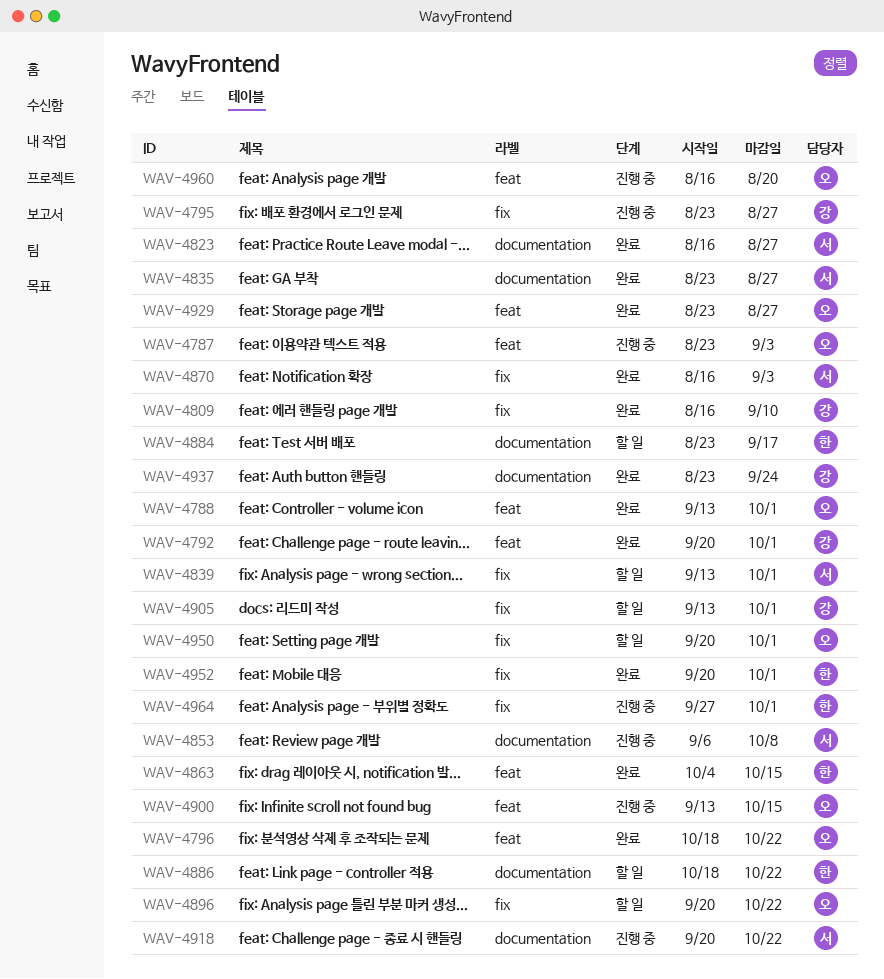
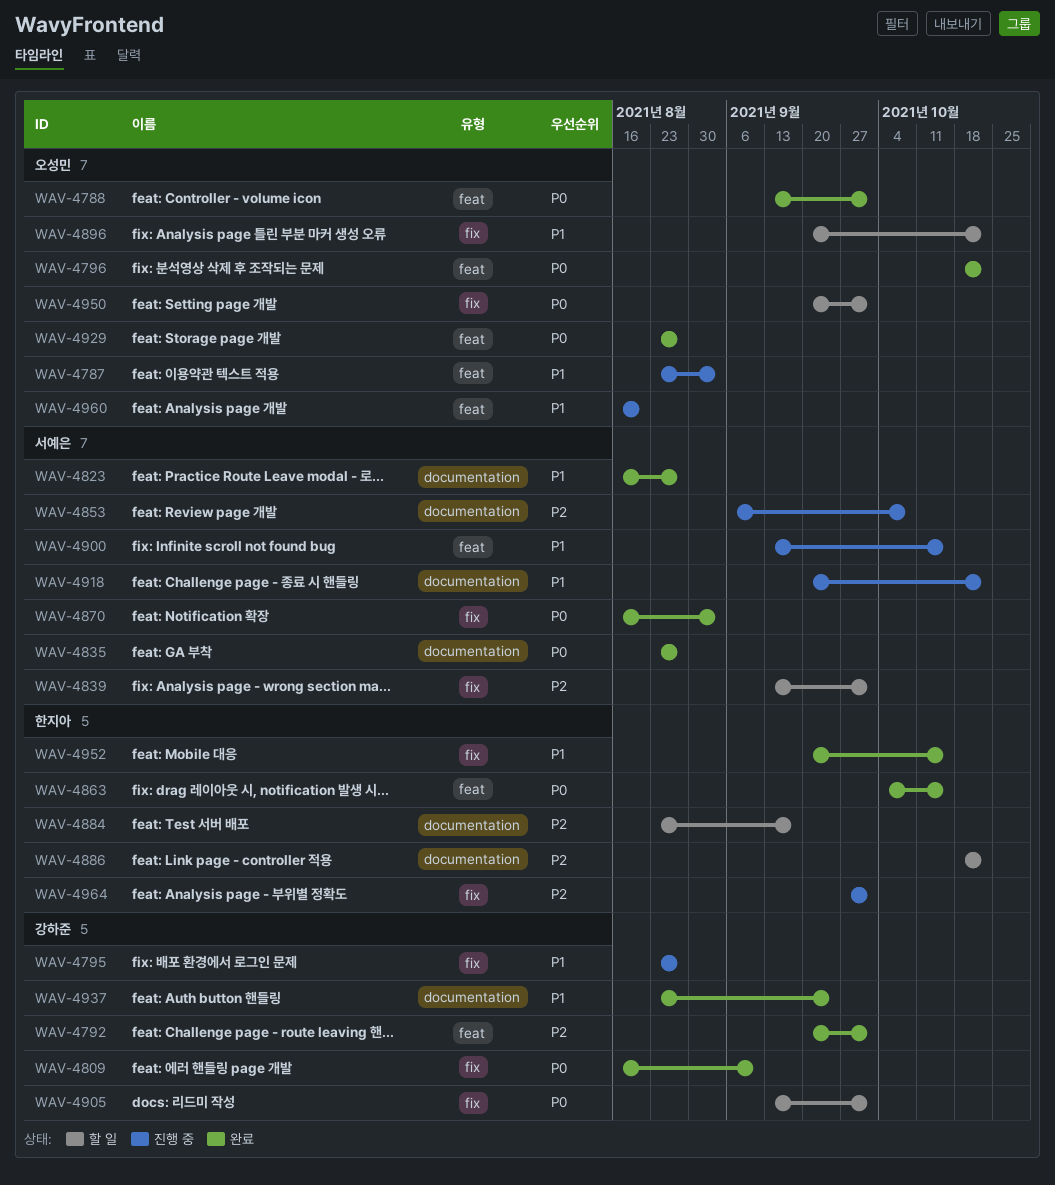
WAV-4900, owner: 오성민 -> 서예은
WAV-4952, due: Oct 1 -> Oct 15

